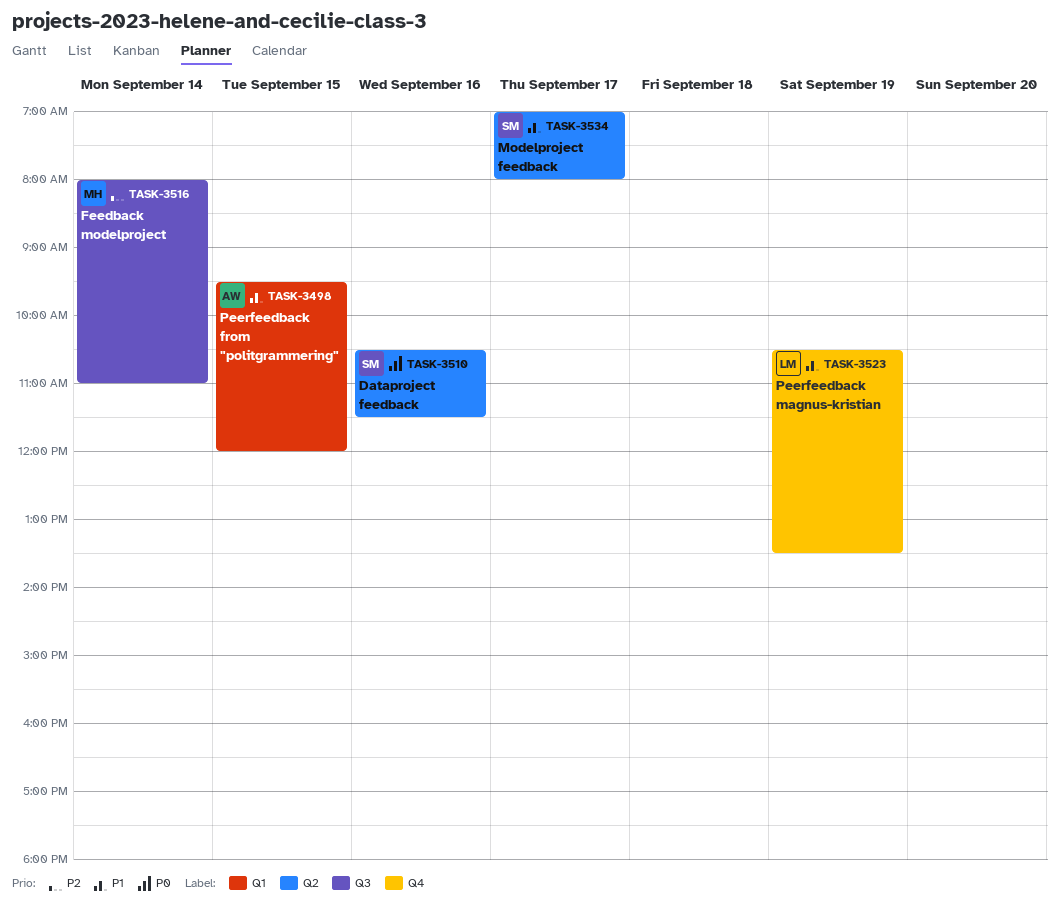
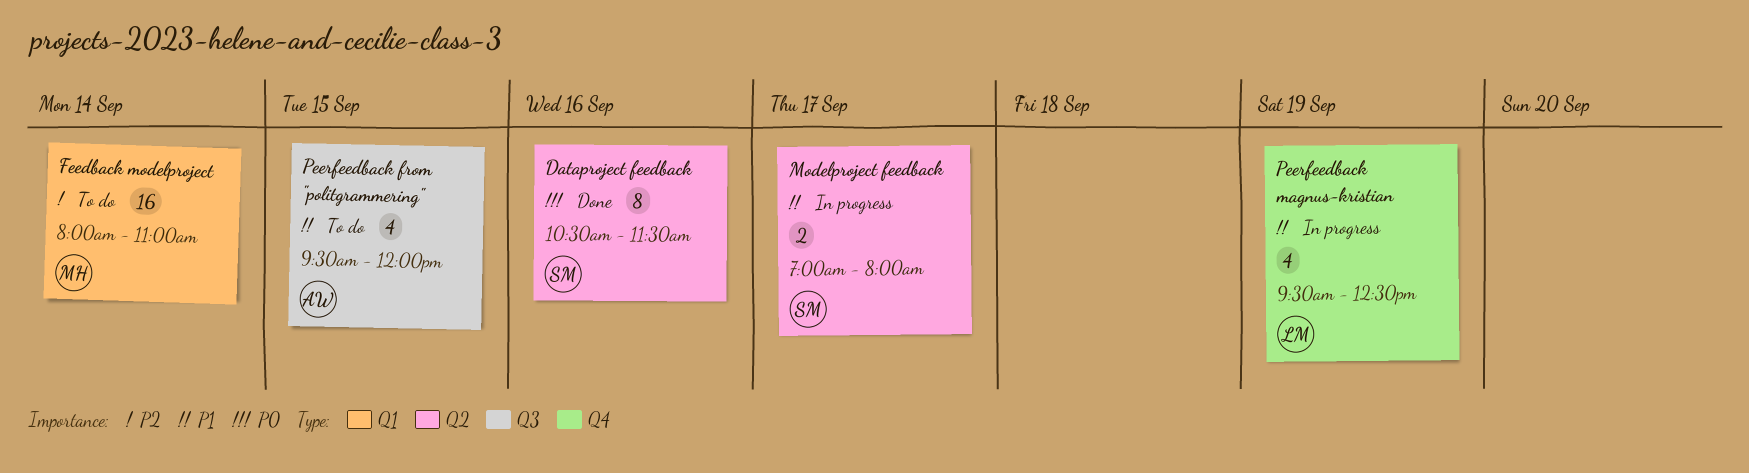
Feedback modelproject, label: Q3 -> Q1
Peerfeedback from "politgrammering", label: Q1 -> Q3
Peerfeedback magnus-kristian, begins: 10:30 -> 09:30
Peerfeedback magnus-kristian, ends: 13:30 -> 12:30

